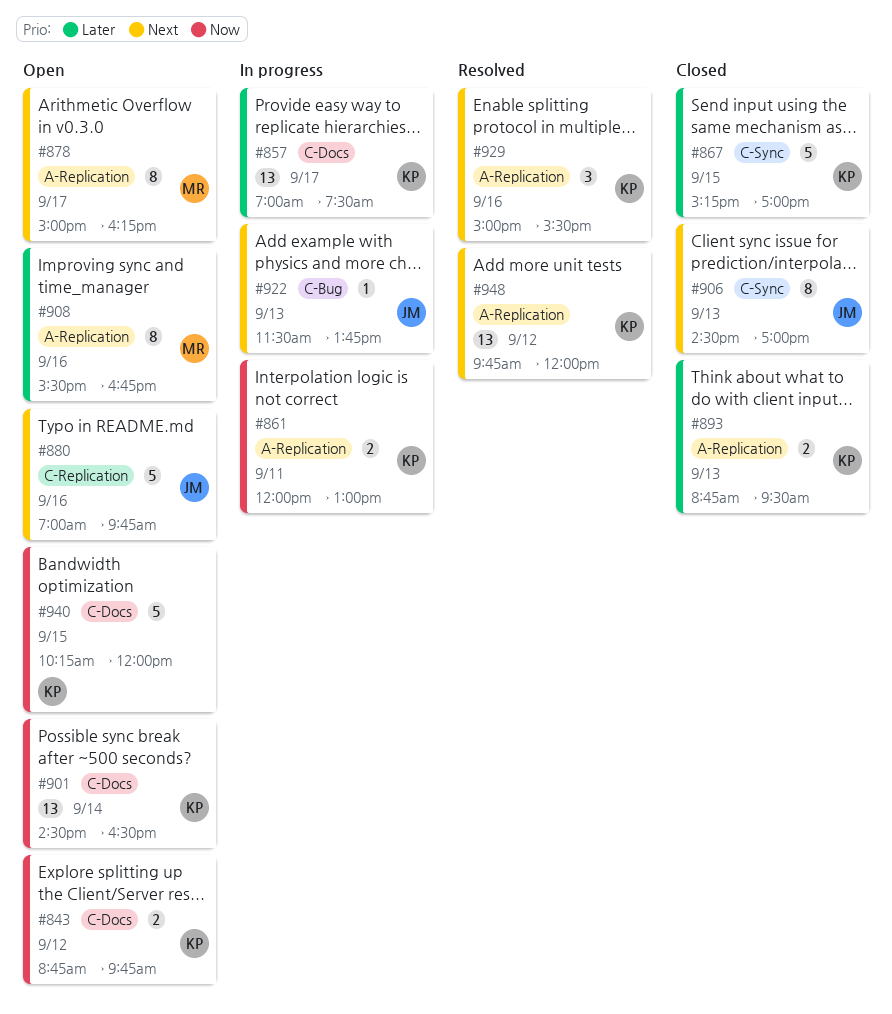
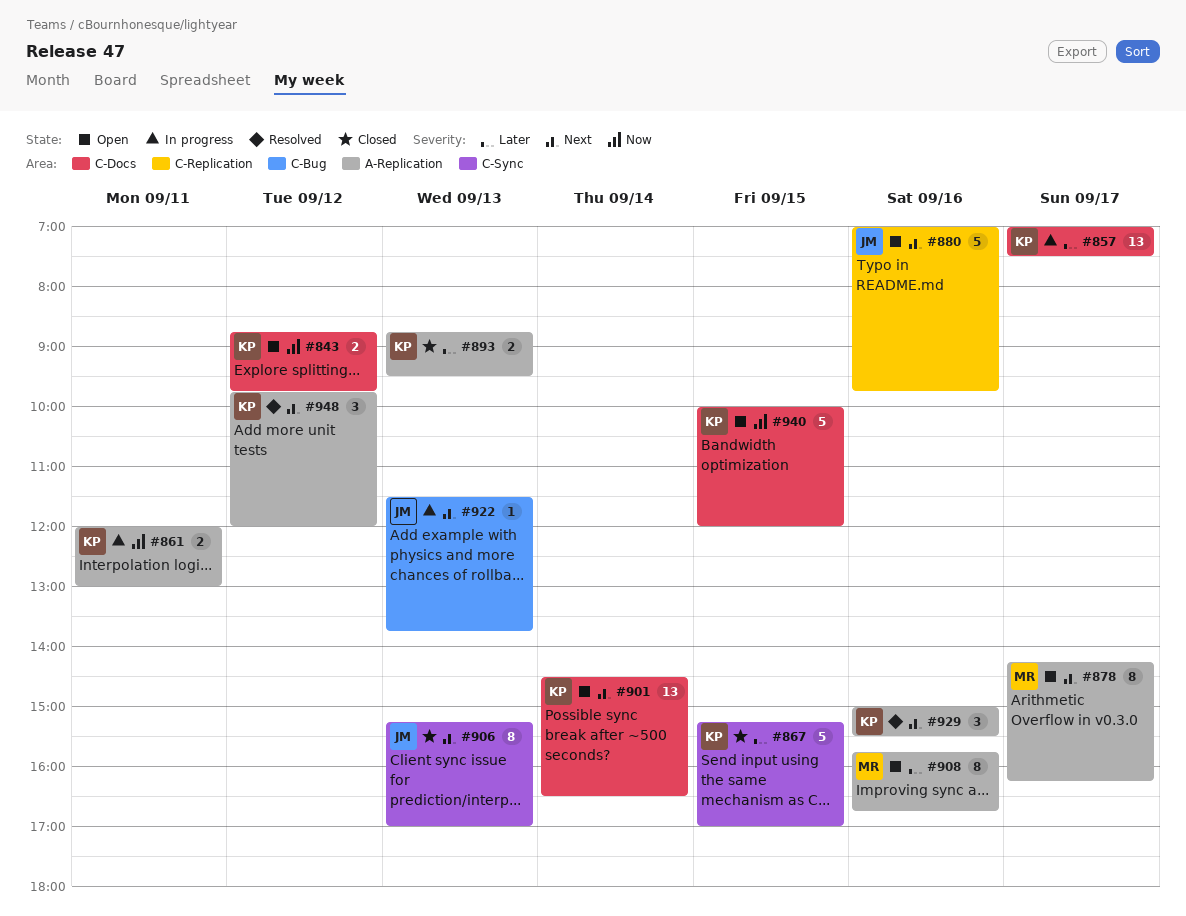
#878, begins: 15:00 -> 14:15
#901, priority: Now -> Next
#906, begins: 14:30 -> 15:15
#908, begins: 15:30 -> 15:45
#940, begins: 10:15 -> 10:00
#948, estimate: 13 -> 3

